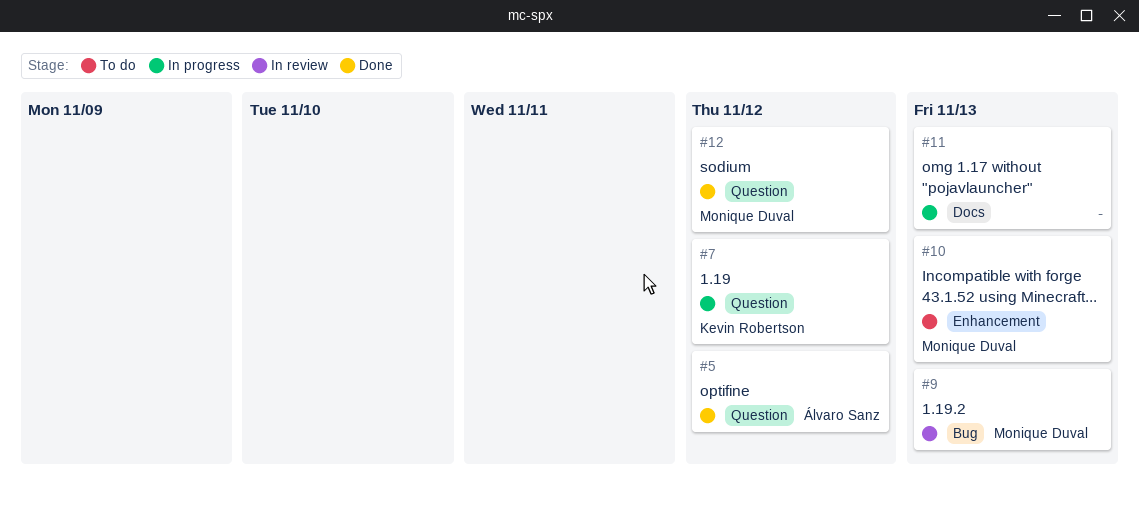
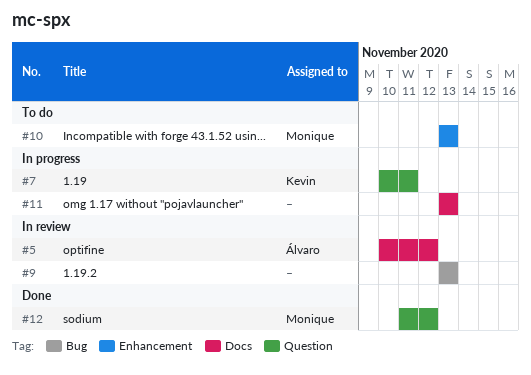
#5, status: Done -> In review
#5, label: Question -> Docs
#7, due: Nov 12 -> Nov 11
#9, owner: Monique Duval -> none

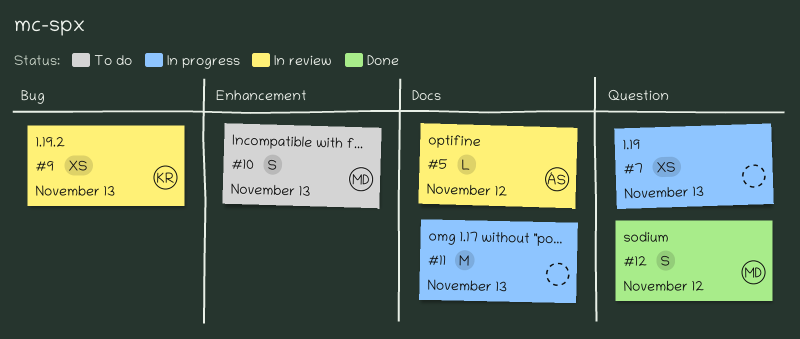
#7, owner: Kevin -> none
#7, due: Nov 11 -> Nov 13
#9, owner: none -> Kevin

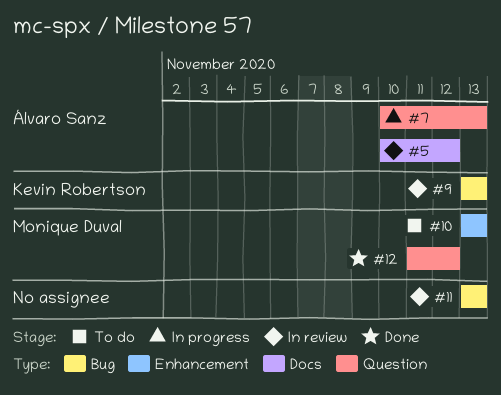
#7, owner: none -> Álvaro Sanz
#11, status: In progress -> In review
#11, label: Docs -> Bug

